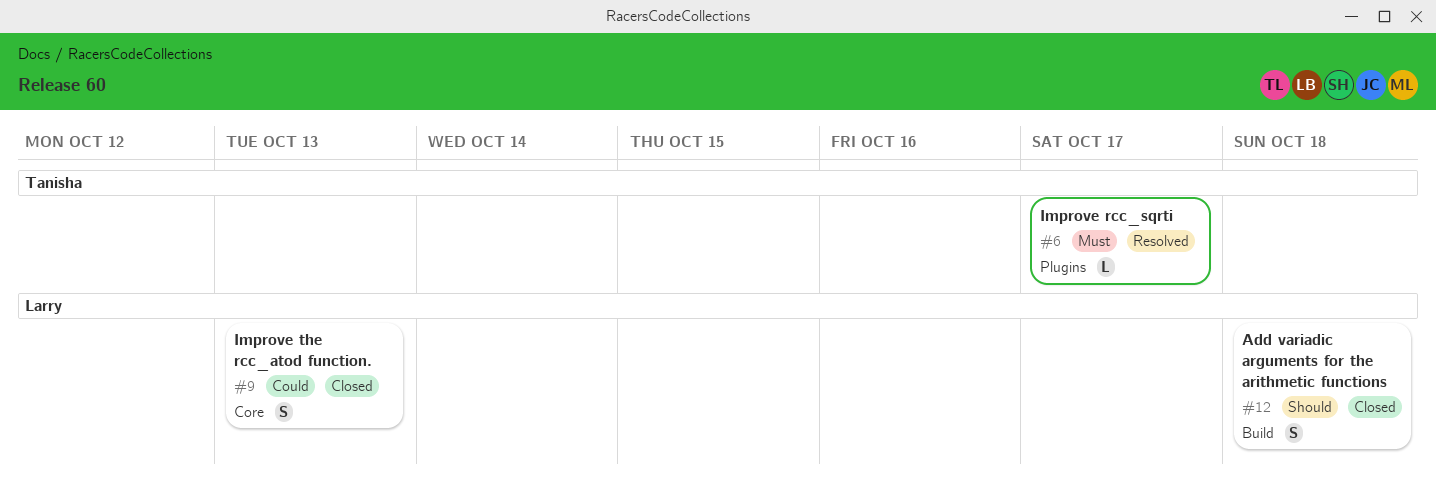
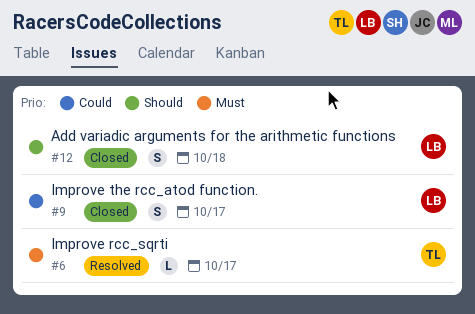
#9, due: Oct 13 -> Oct 17

